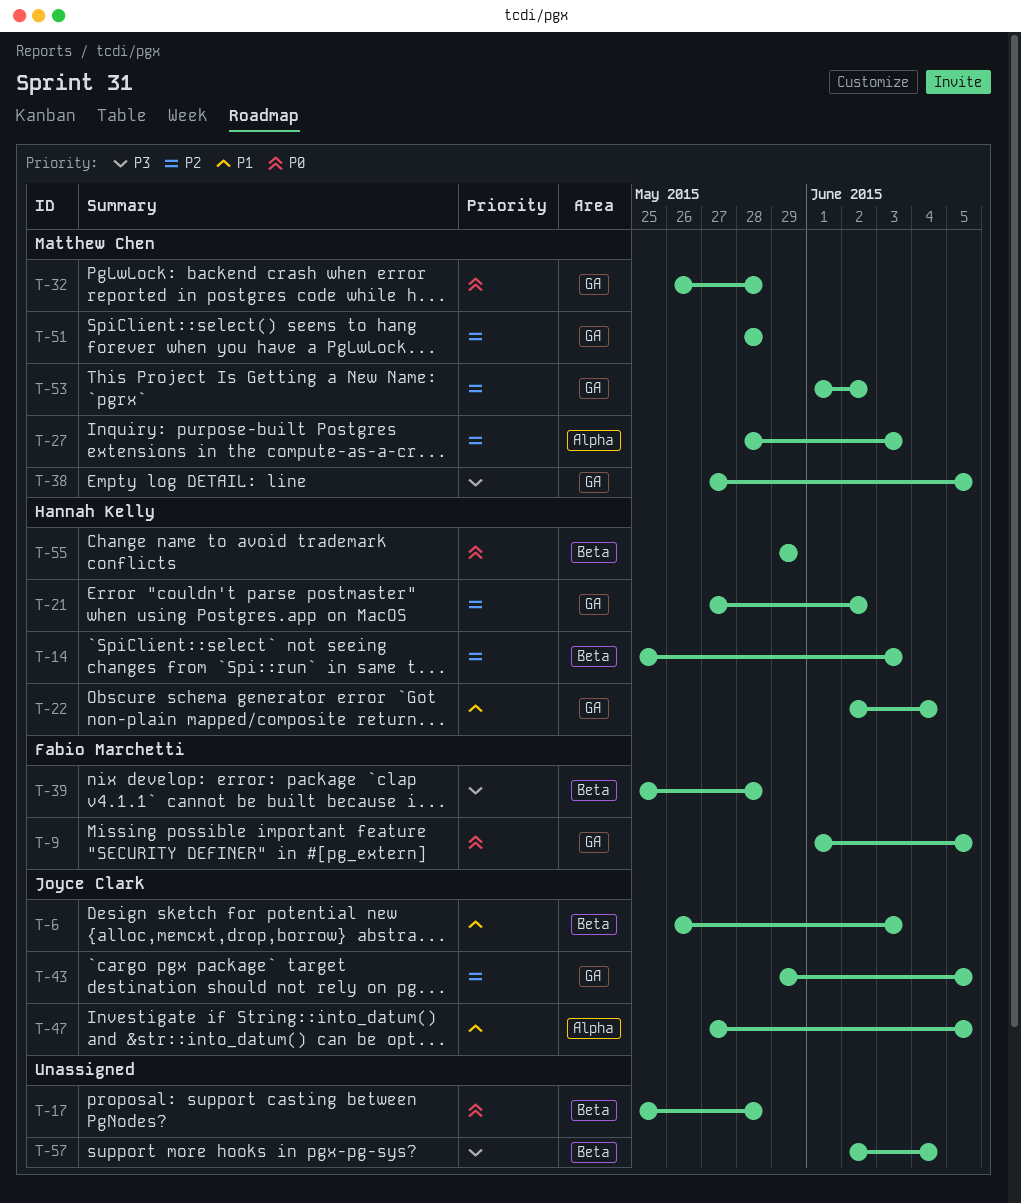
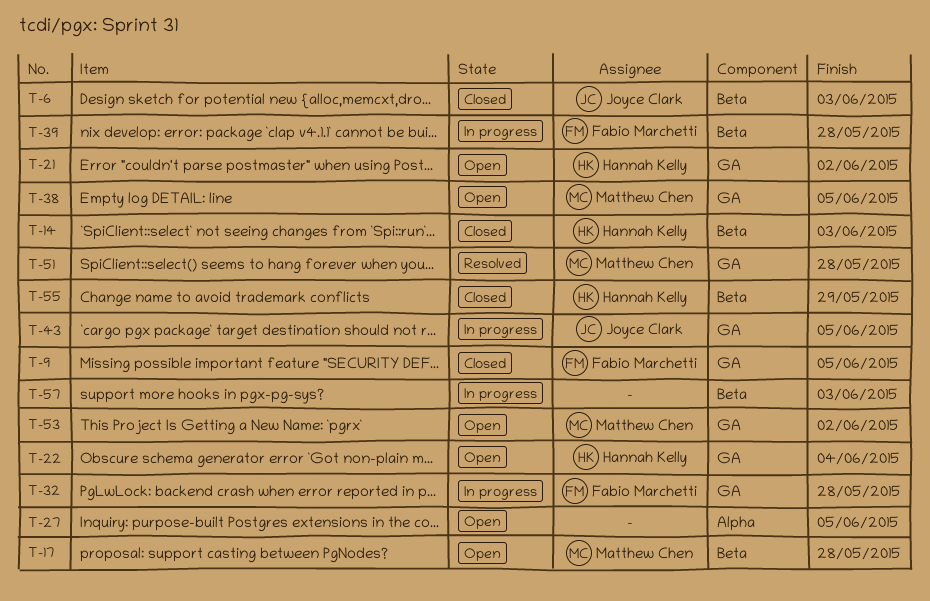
T-17, owner: none -> Matthew Chen
T-27, owner: Matthew Chen -> none
T-27, due: Jun 3 -> Jun 5
T-32, owner: Matthew Chen -> Fabio Marchetti
T-47: present -> none
T-57, due: Jun 4 -> Jun 3

